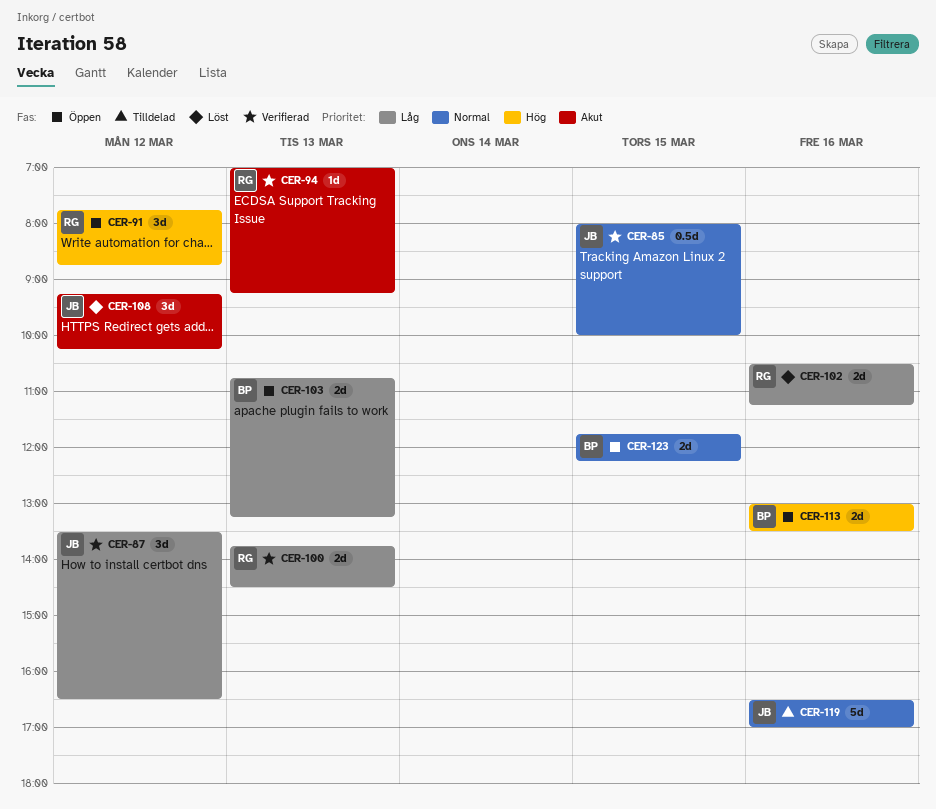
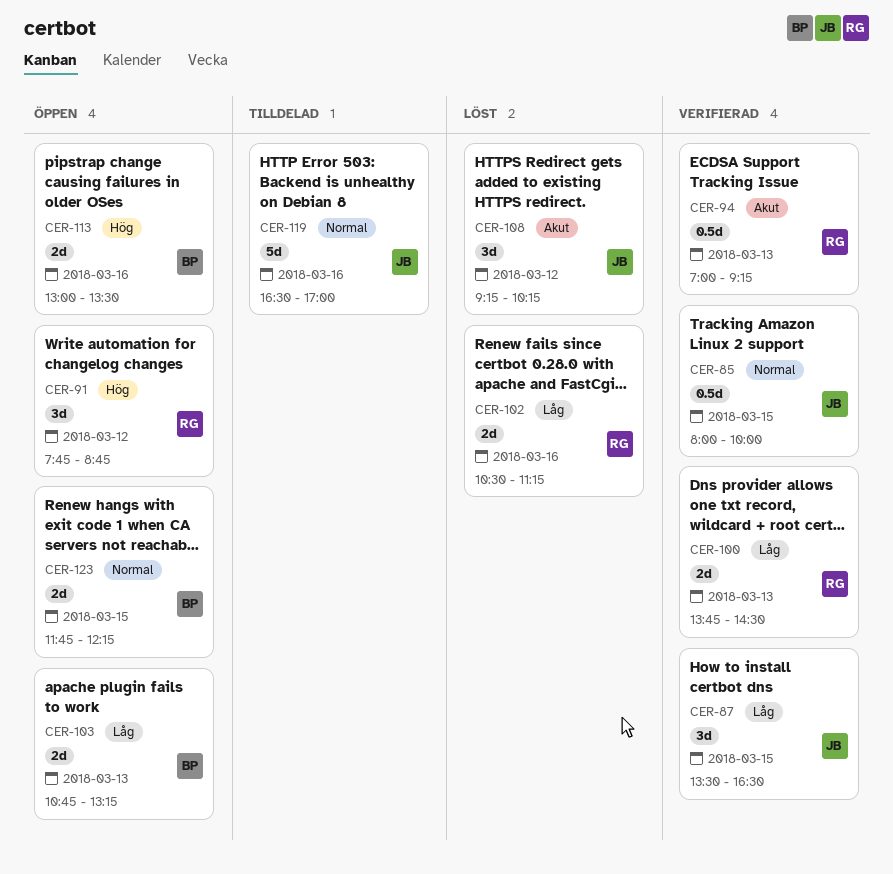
CER-87, day: Mar 12 -> Mar 15
CER-94, estimate: 1d -> 0.5d

